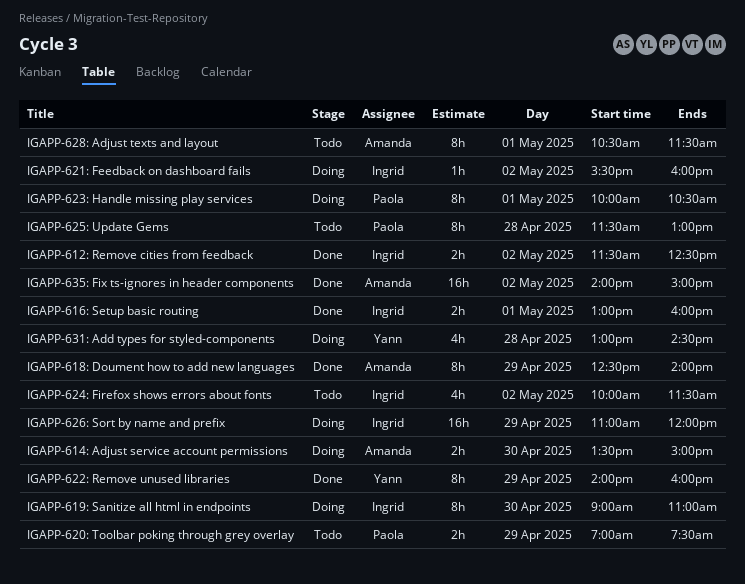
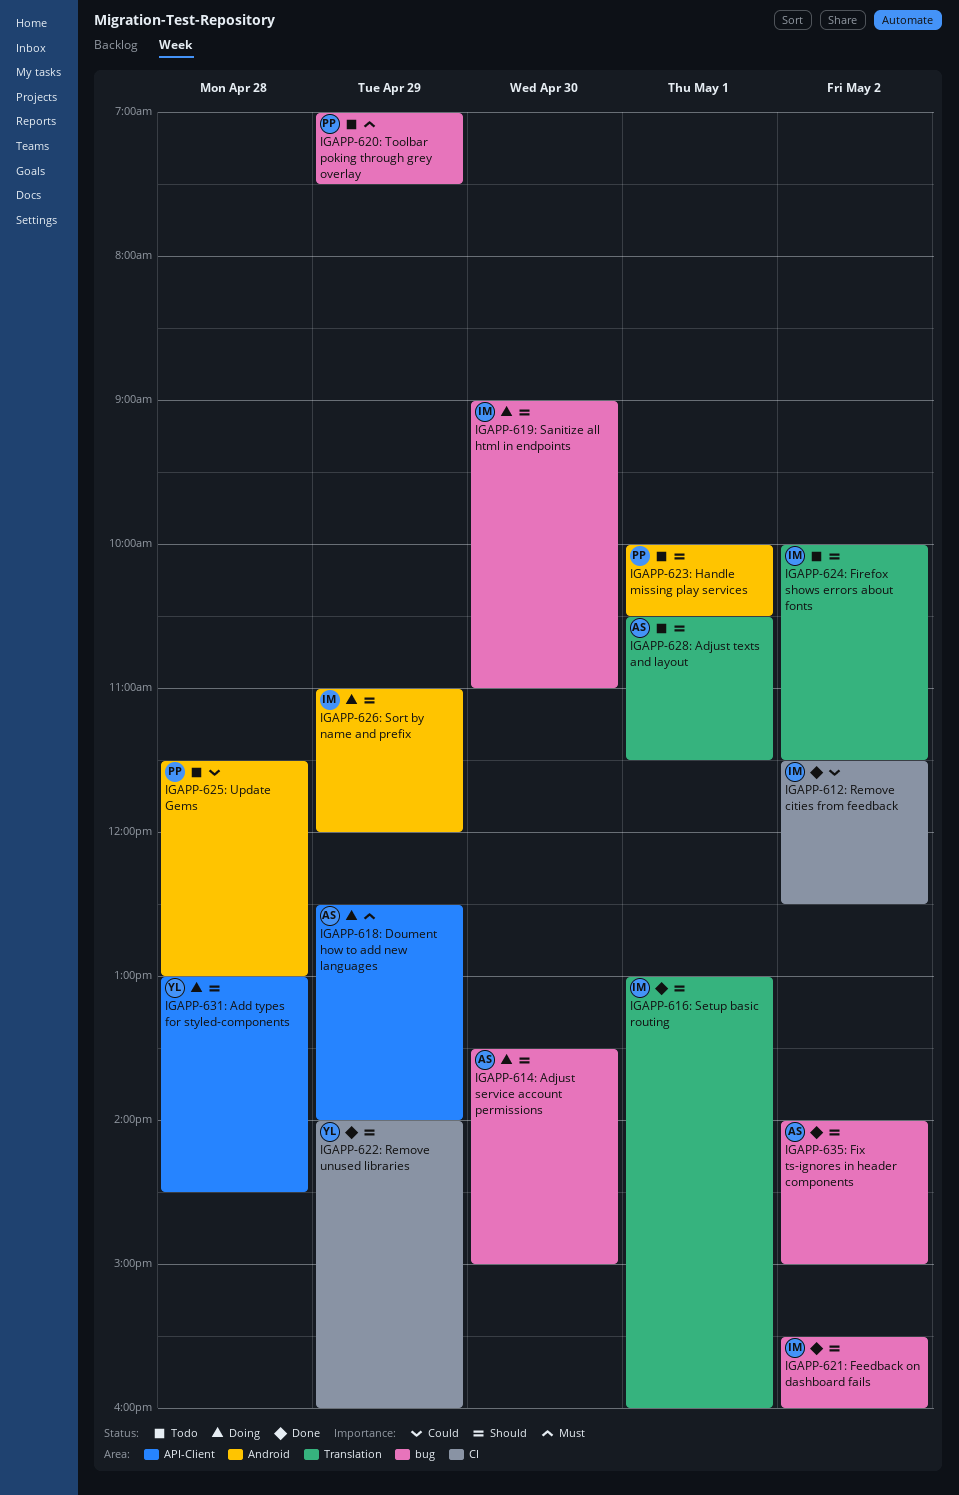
IGAPP-618: Doument how to add new languages, status: Done -> Doing
IGAPP-621: Feedback on dashboard fails, status: Doing -> Done
IGAPP-623: Handle missing play services, status: Doing -> Todo

